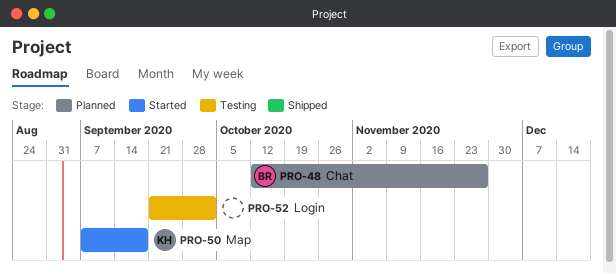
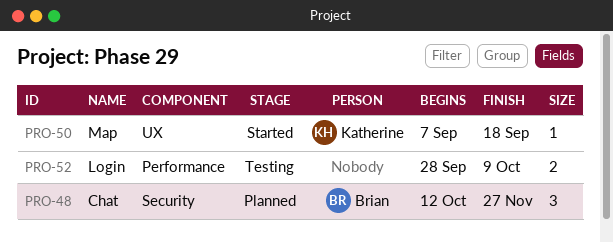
PRO-52, start: Sep 21 -> Sep 28
PRO-52, due: Oct 2 -> Oct 9

